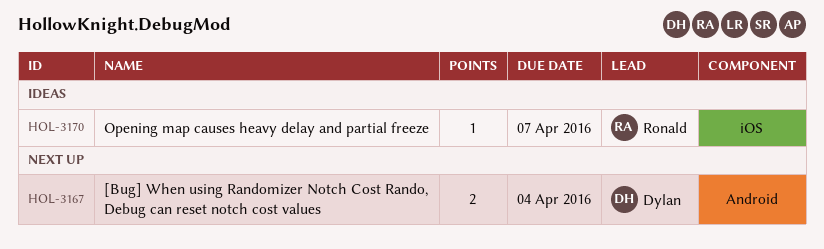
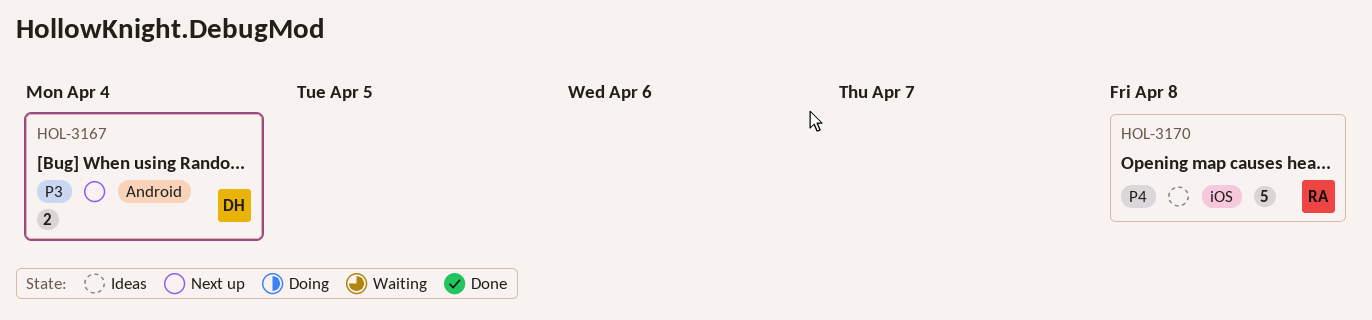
HOL-3170, estimate: 1 -> 5
HOL-3170, due: Apr 7 -> Apr 8

